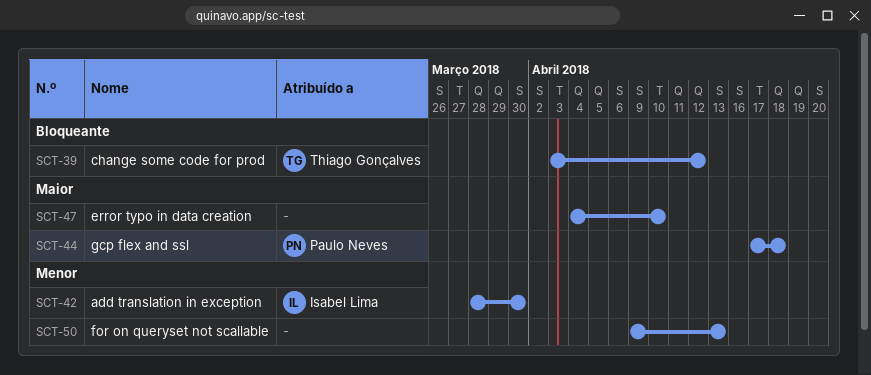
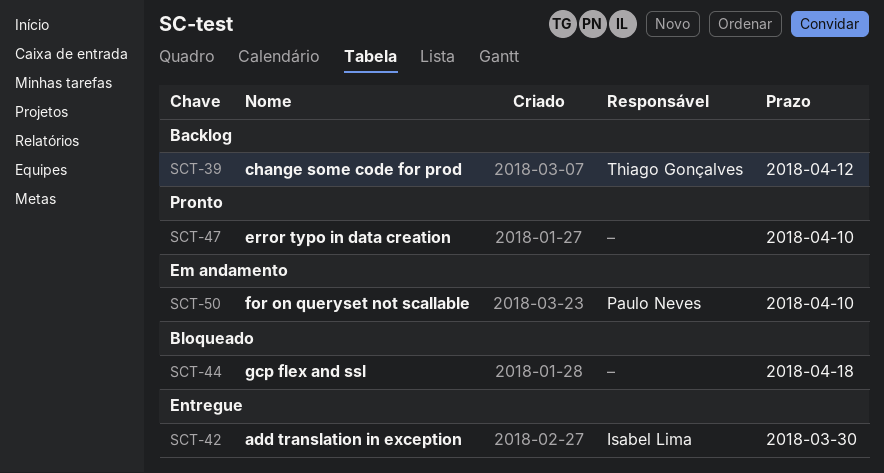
SCT-44, owner: Paulo Neves -> none
SCT-50, owner: none -> Paulo Neves
SCT-50, due: Apr 13 -> Apr 10

